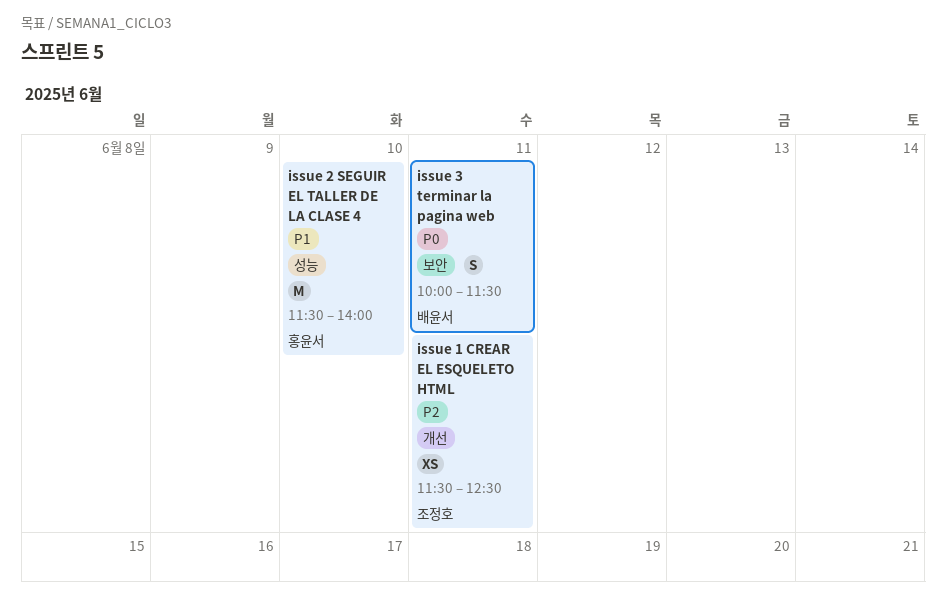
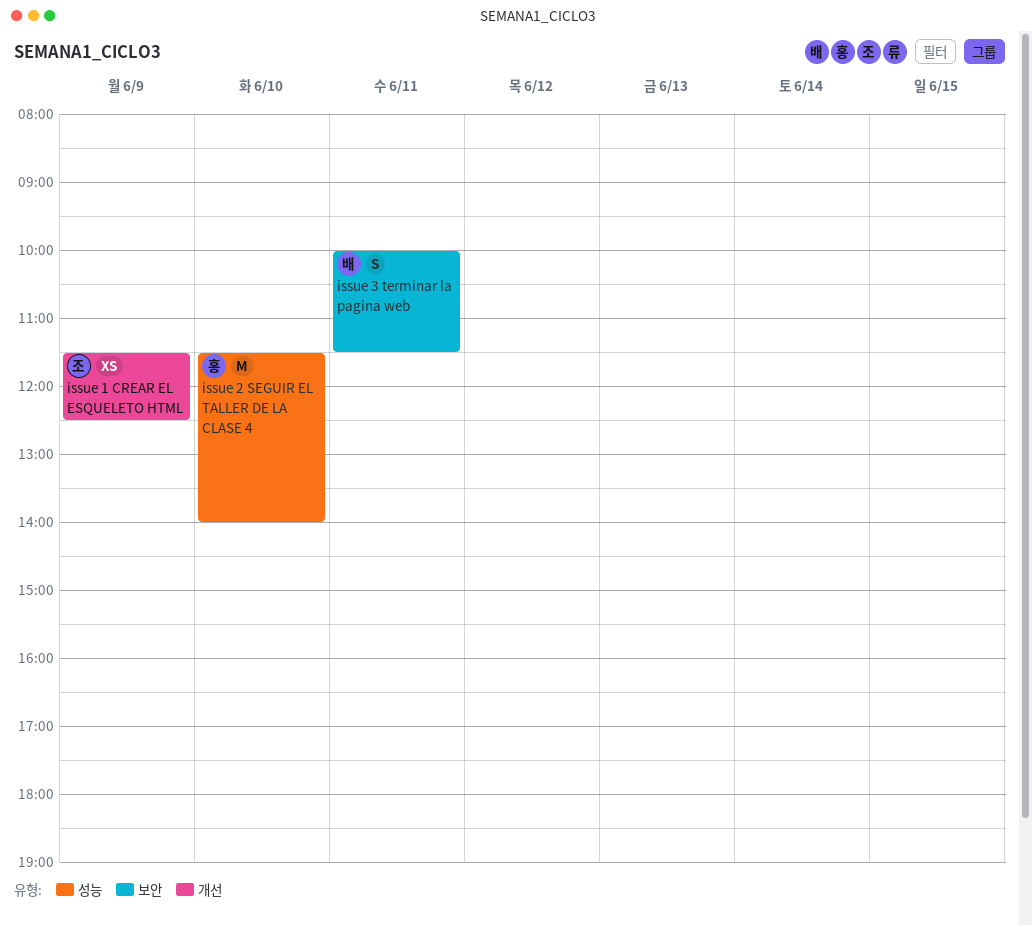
issue 1 CREAR EL ESQUELETO HTML, day: Jun 11 -> Jun 9

